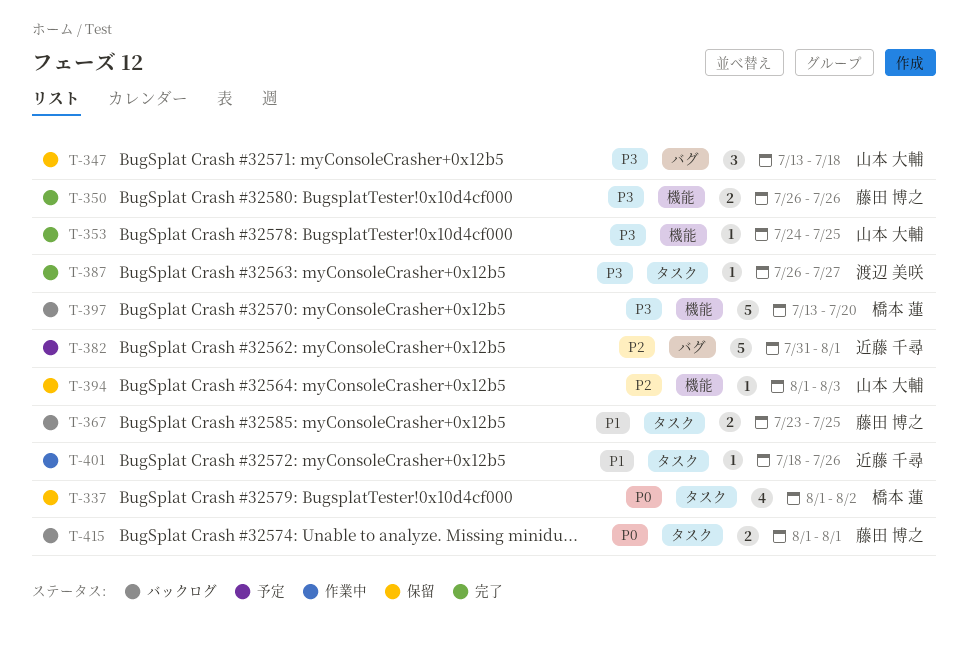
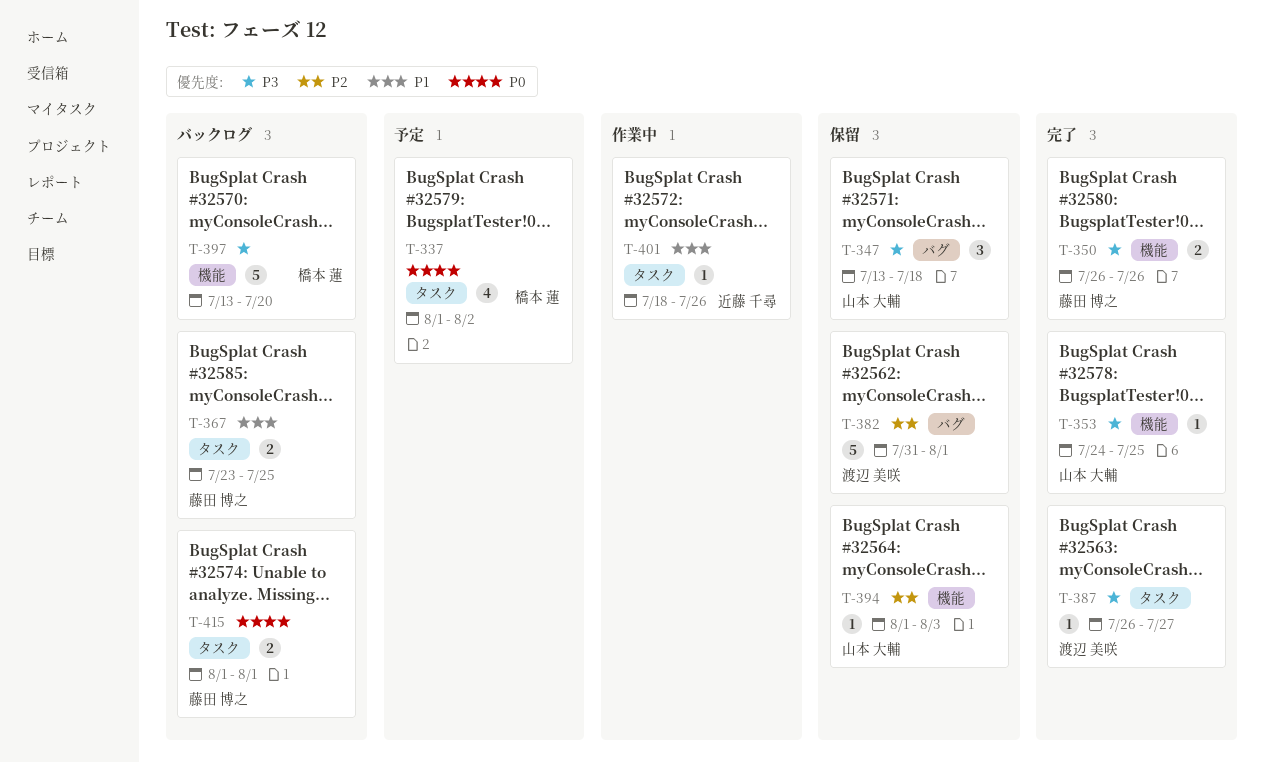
T-337, status: 保留 -> 予定
T-382, status: 予定 -> 保留
T-382, owner: 近藤 千尋 -> 渡辺 美咲

